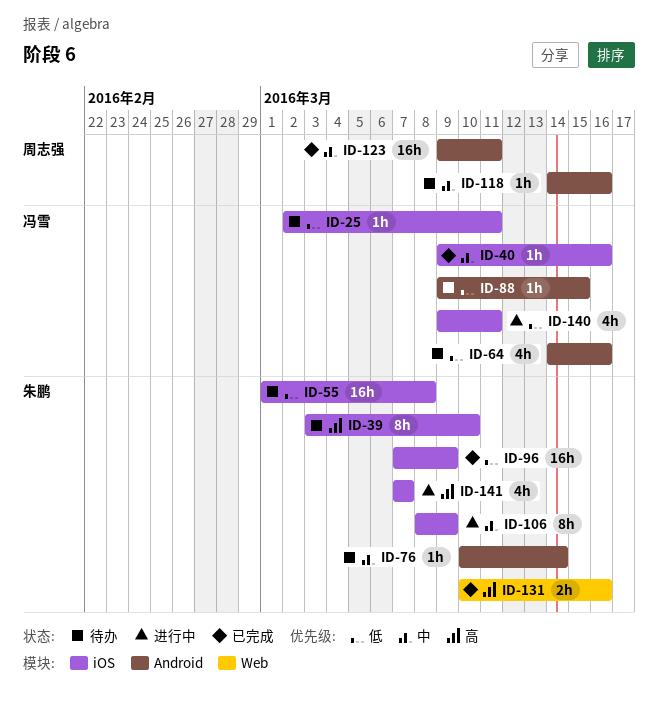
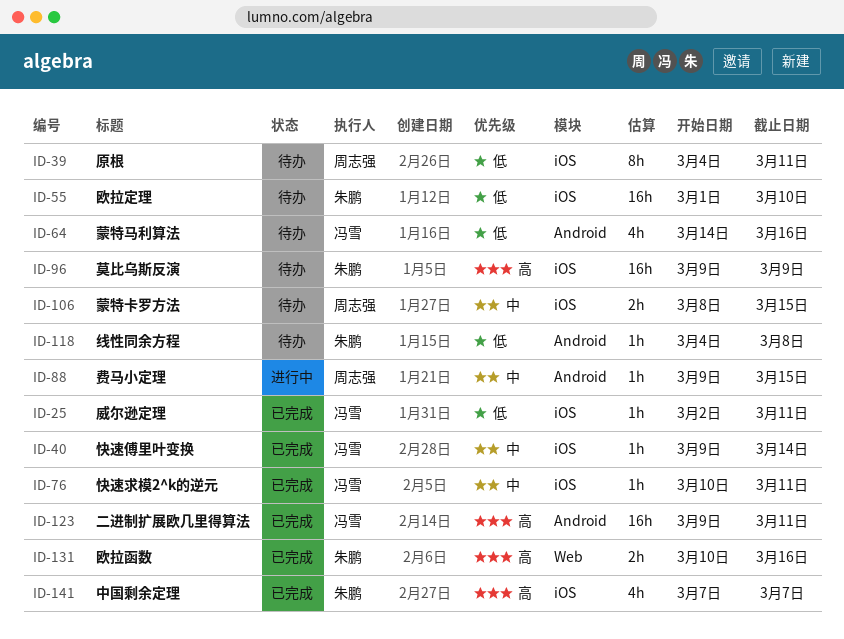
ID-25, status: 待办 -> 已完成
ID-39, owner: 朱鹏 -> 周志强
ID-39, priority: 高 -> 低
ID-39, start: Mar 3 -> Mar 4
ID-39, due: Mar 10 -> Mar 11
ID-40, due: Mar 16 -> Mar 14
ID-55, due: Mar 8 -> Mar 10
ID-76, status: 待办 -> 已完成
ID-76, owner: 朱鹏 -> 冯雪
ID-76, label: Android -> iOS
ID-76, due: Mar 14 -> Mar 11
ID-88, status: 待办 -> 进行中
ID-88, owner: 冯雪 -> 周志强
ID-88, priority: 低 -> 中
ID-96, status: 已完成 -> 待办
ID-96, priority: 低 -> 高
ID-96, start: Mar 7 -> Mar 9
ID-106, status: 进行中 -> 待办
ID-106, owner: 朱鹏 -> 周志强
ID-106, estimate: 8h -> 2h
ID-106, due: Mar 9 -> Mar 15
ID-118, owner: 周志强 -> 朱鹏
ID-118, priority: 中 -> 低
ID-118, start: Mar 14 -> Mar 4
ID-118, due: Mar 16 -> Mar 8
ID-123, owner: 周志强 -> 冯雪
ID-123, priority: 中 -> 高
ID-140: present -> none
ID-141, status: 进行中 -> 已完成

